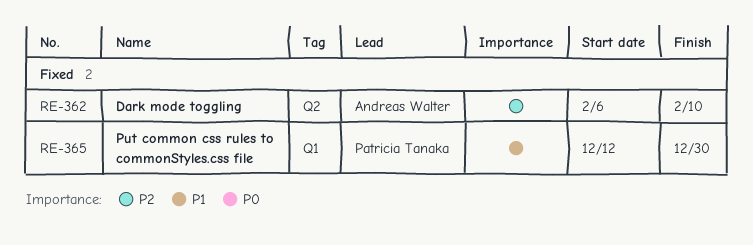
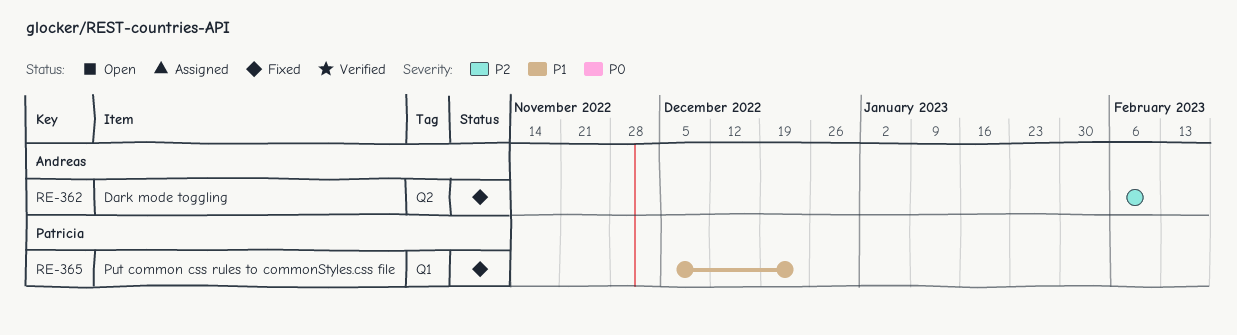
RE-365, start: Dec 12 -> Dec 5
RE-365, due: Dec 30 -> Dec 23

